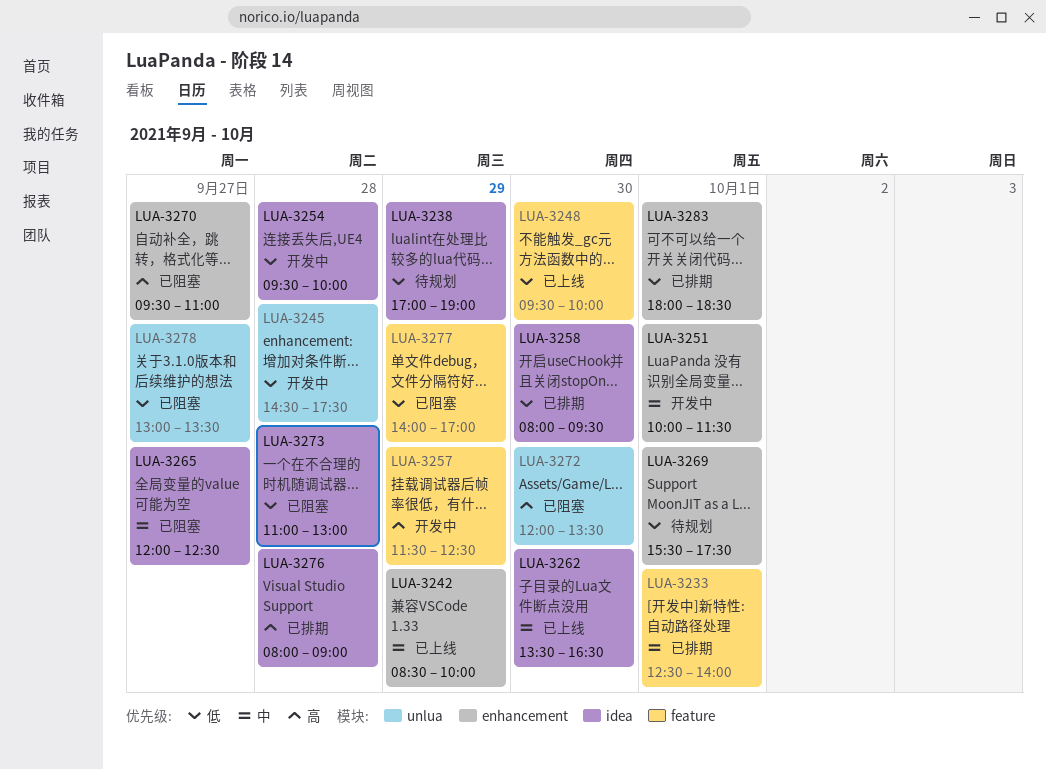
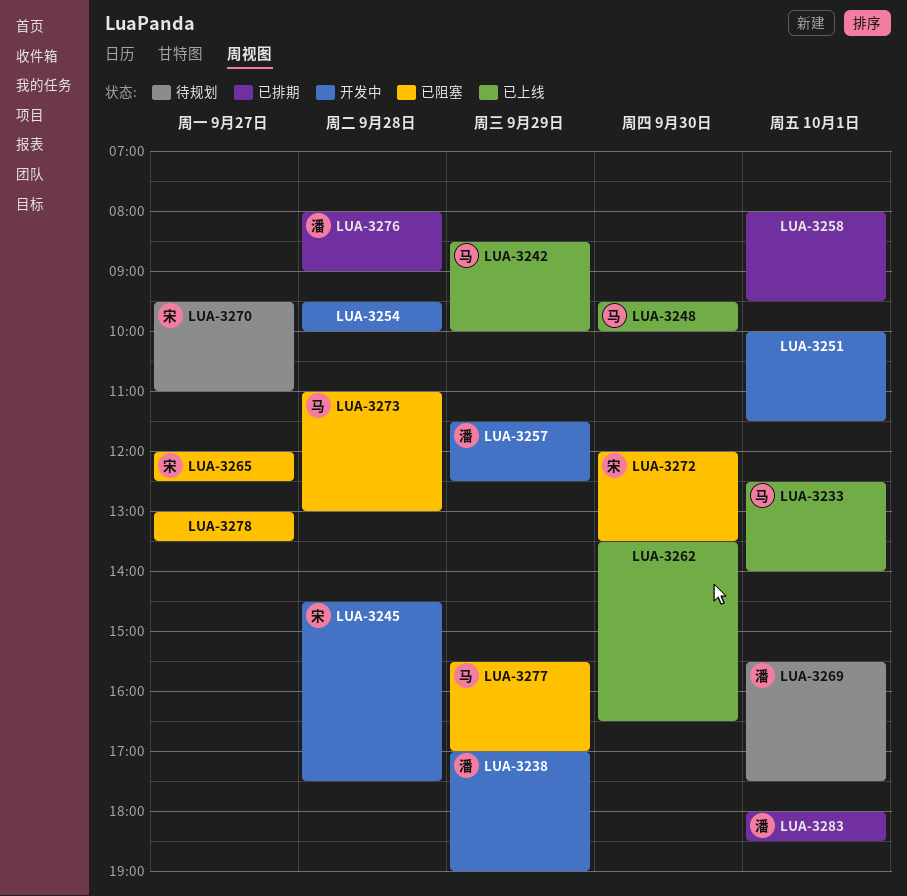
LUA-3233, status: 已排期 -> 已上线
LUA-3238, status: 待规划 -> 开发中
LUA-3258, day: Sep 30 -> Oct 1
LUA-3270, status: 已阻塞 -> 待规划
LUA-3277, begins: 14:00 -> 15:30

